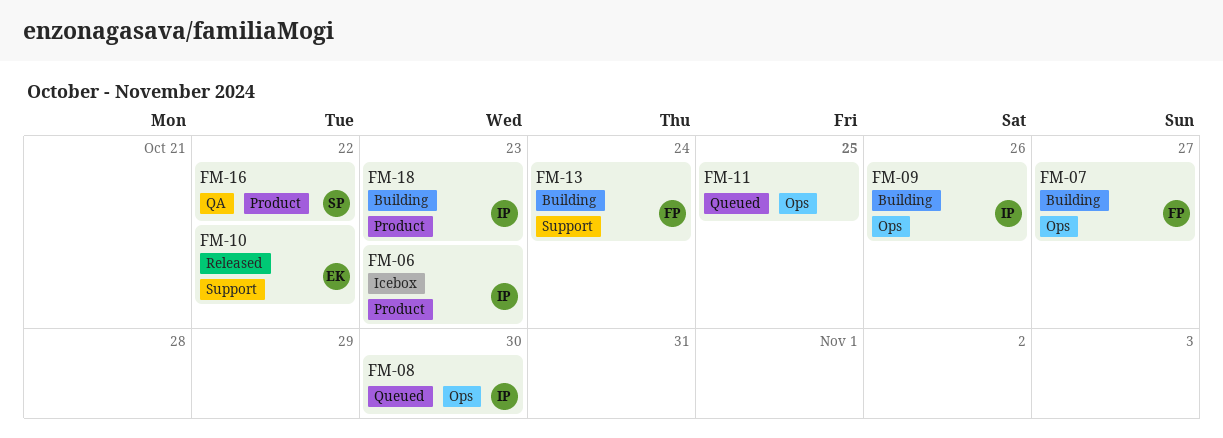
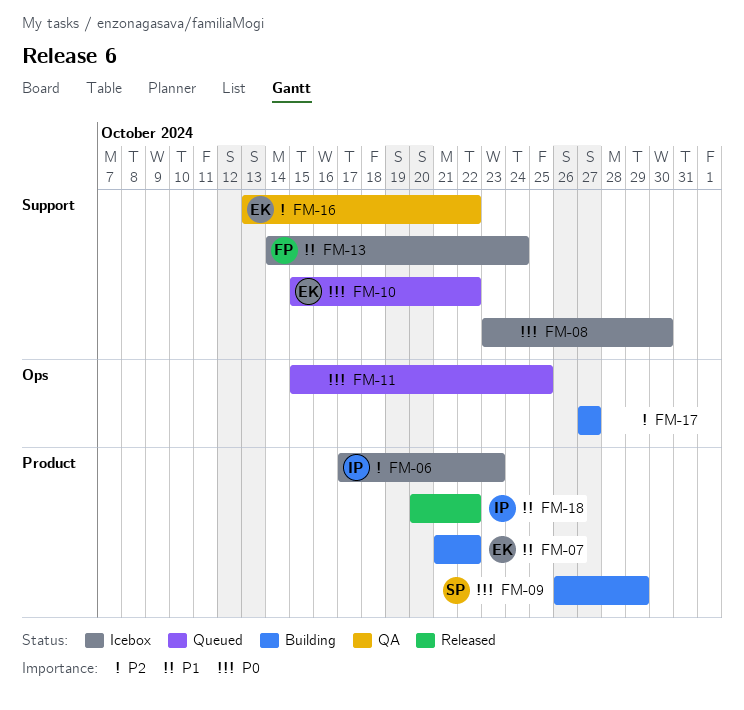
FM-07, owner: FP -> EK
FM-07, label: Ops -> Product
FM-07, due: Oct 27 -> Oct 22
FM-08, status: Queued -> Icebox
FM-08, owner: IP -> none
FM-08, label: Ops -> Support
FM-09, owner: IP -> SP
FM-09, label: Ops -> Product
FM-09, due: Oct 26 -> Oct 29
FM-10, status: Released -> Queued
FM-13, status: Building -> Icebox
FM-16, owner: SP -> EK
FM-16, label: Product -> Support
FM-17: none -> present
FM-18, status: Building -> Released
FM-18, due: Oct 23 -> Oct 22

